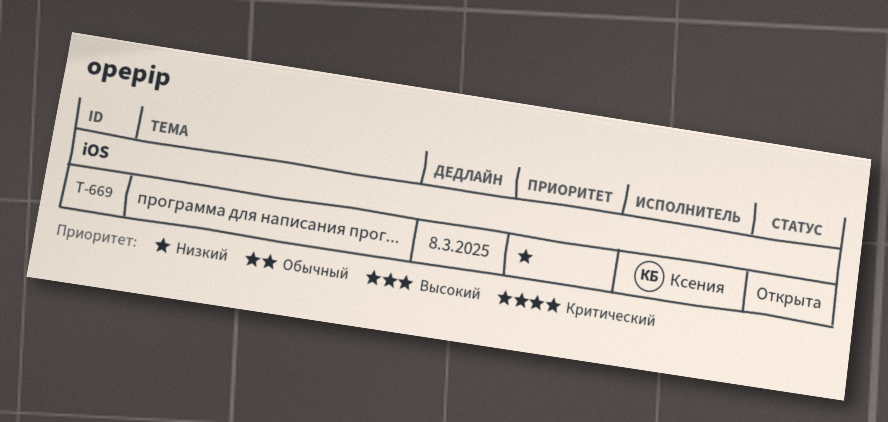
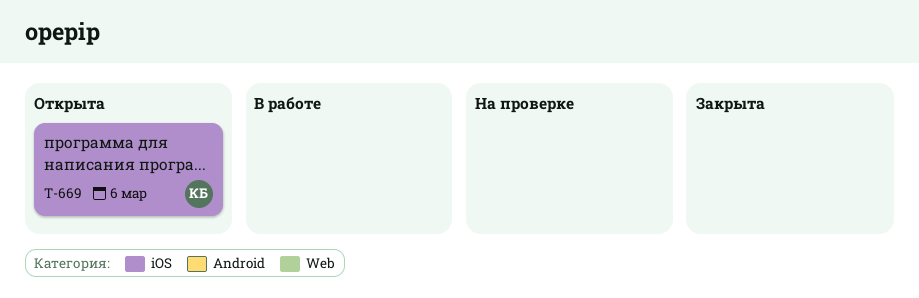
T-669, due: Mar 8 -> Mar 6

